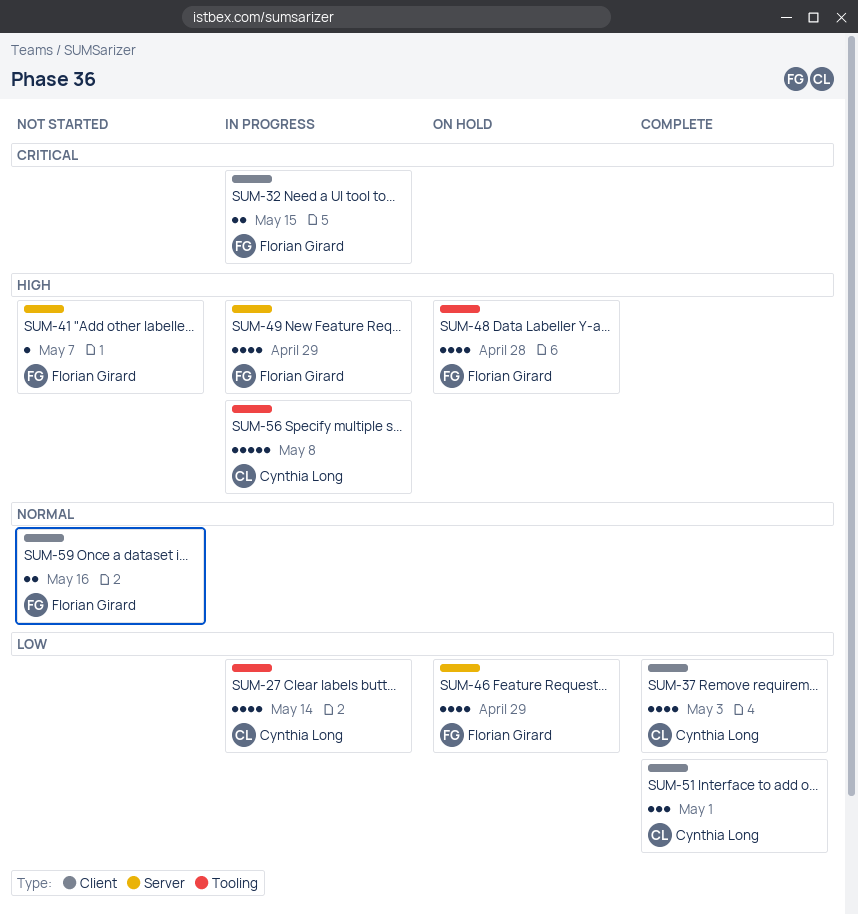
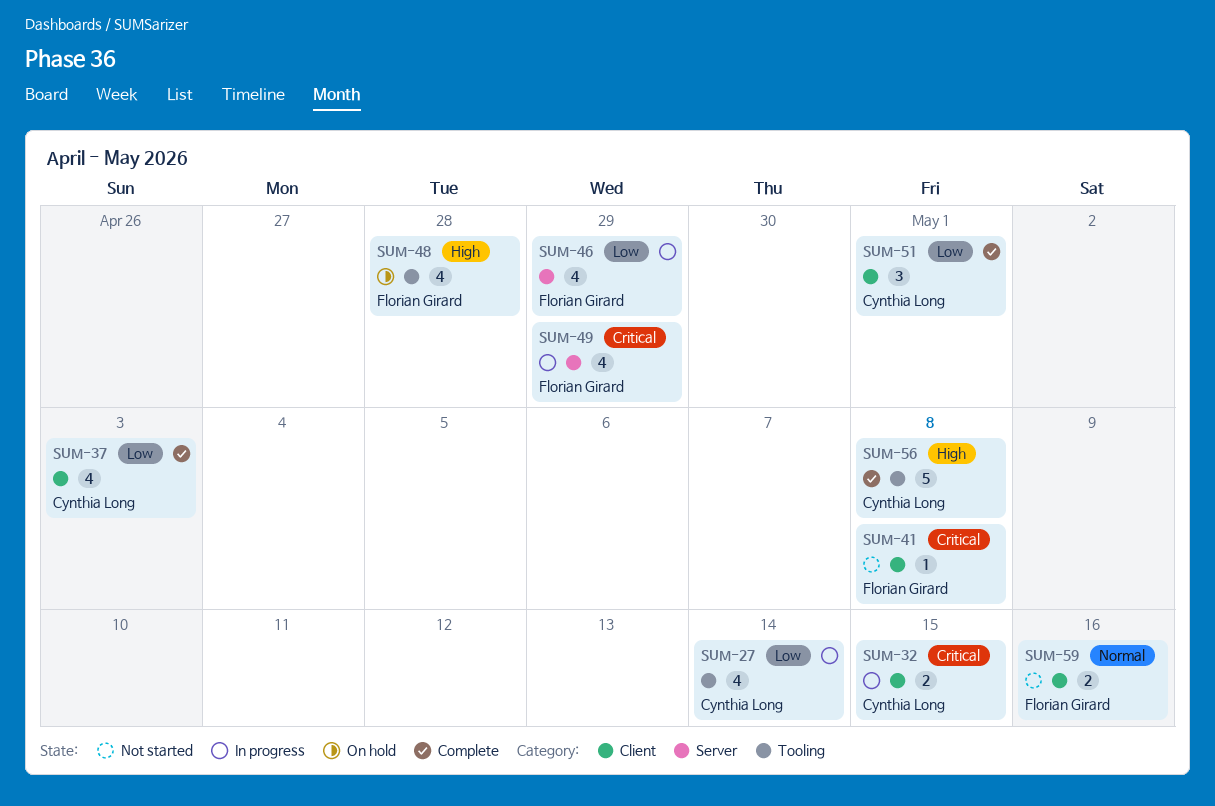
SUM-32, owner: Florian Girard -> Cynthia Long
SUM-41, priority: High -> Critical
SUM-41, label: Server -> Client
SUM-41, due: May 7 -> May 8
SUM-46, status: On hold -> In progress
SUM-49, priority: High -> Critical
SUM-56, status: In progress -> Complete

